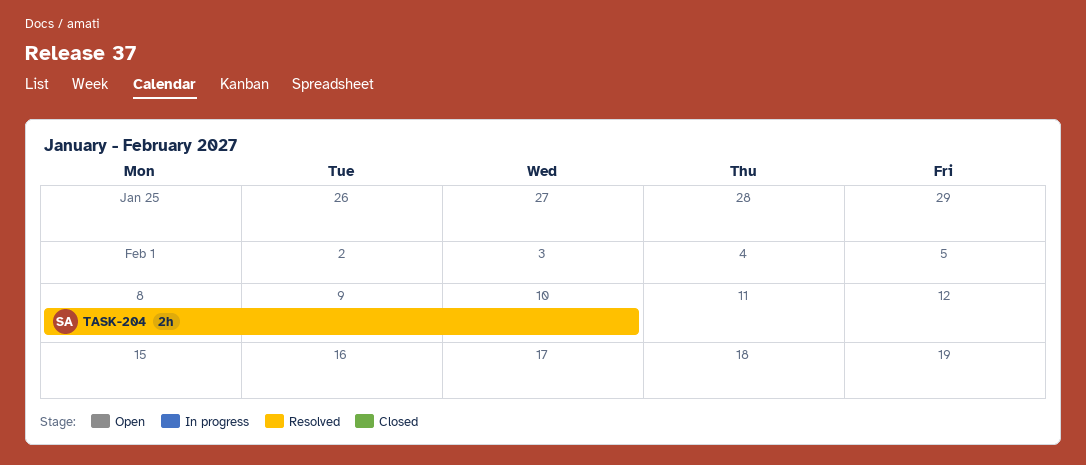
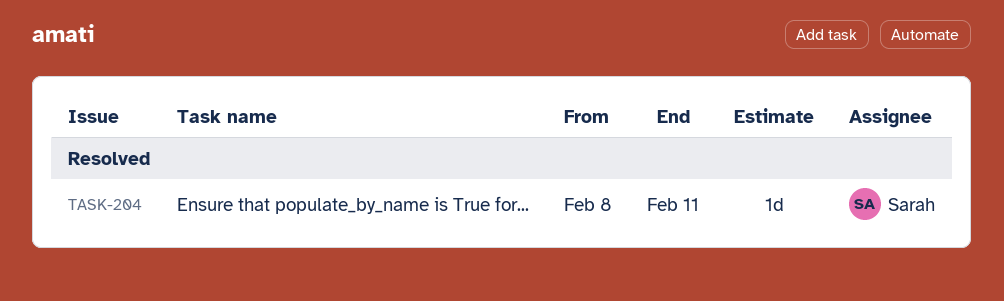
TASK-204, estimate: 2h -> 1d
TASK-204, due: Feb 10 -> Feb 11

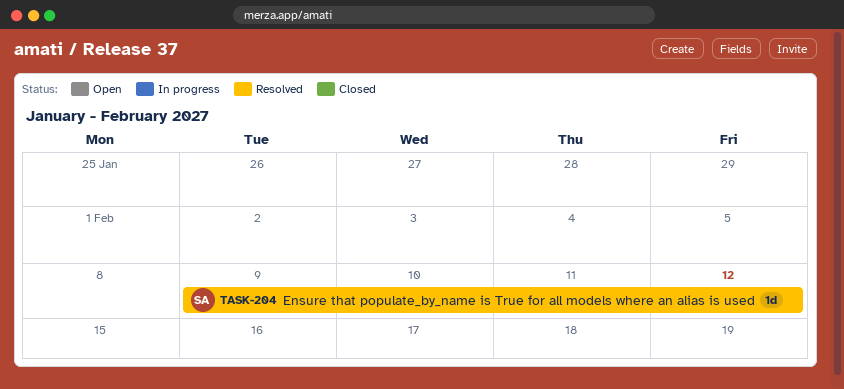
TASK-204, start: Feb 8 -> Feb 9
TASK-204, due: Feb 11 -> Feb 12

